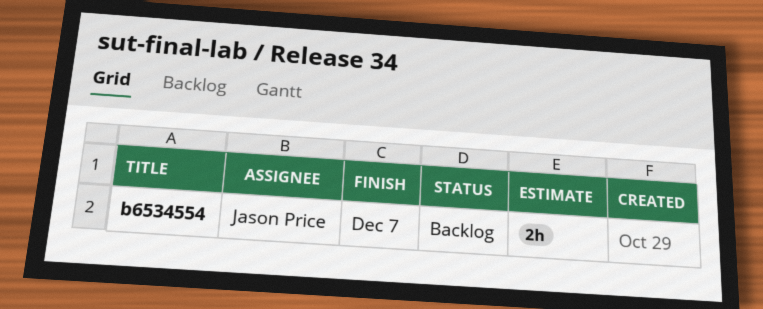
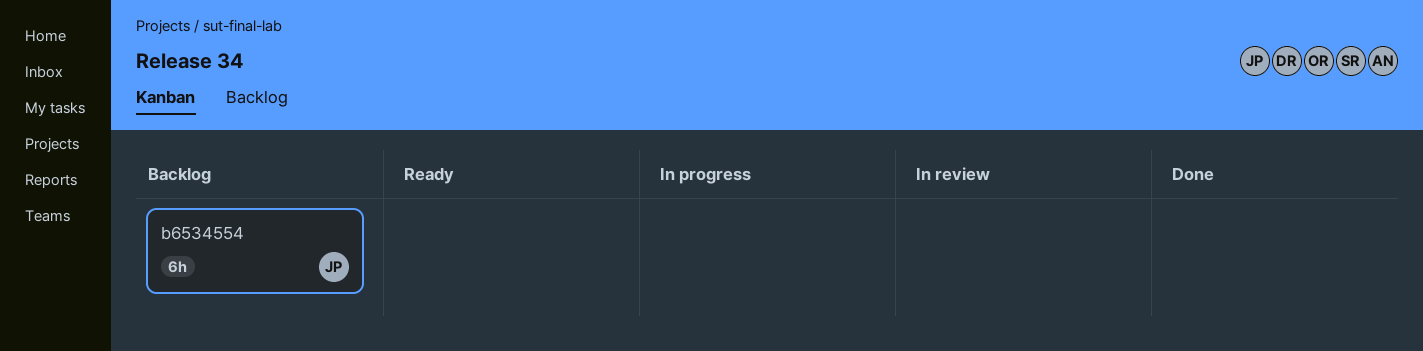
b6534554, estimate: 2h -> 6h

